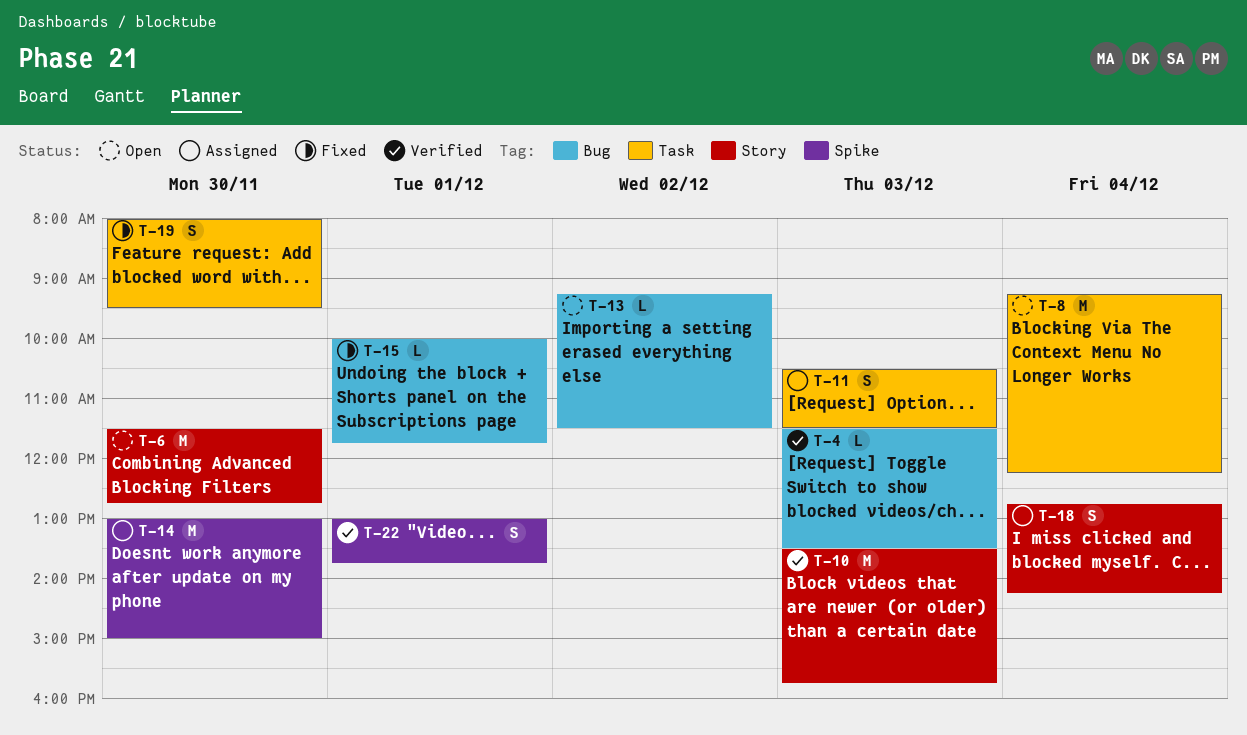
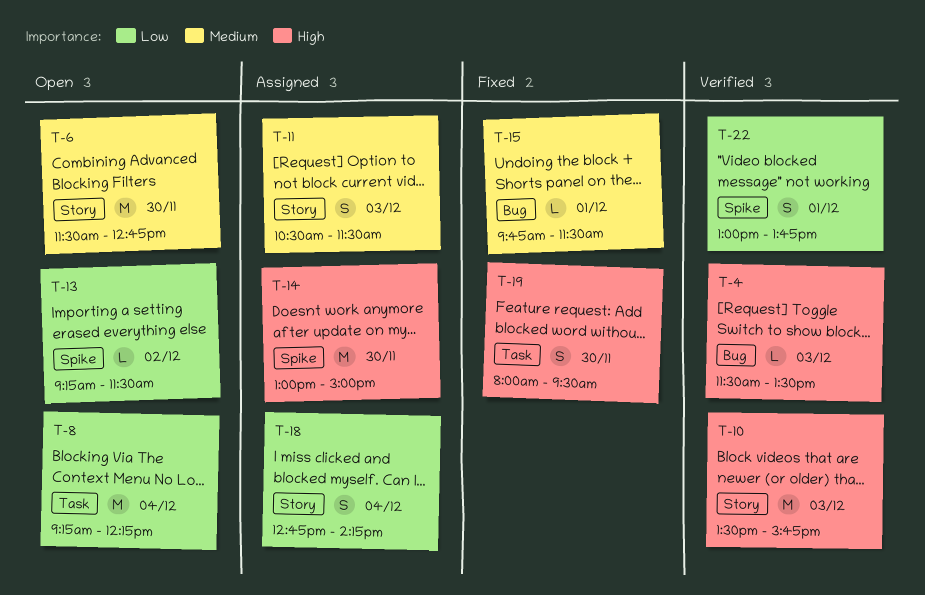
T-11, label: Task -> Story
T-13, label: Bug -> Spike
T-15, begins: 10:00 -> 09:45
T-15, ends: 11:45 -> 11:30

